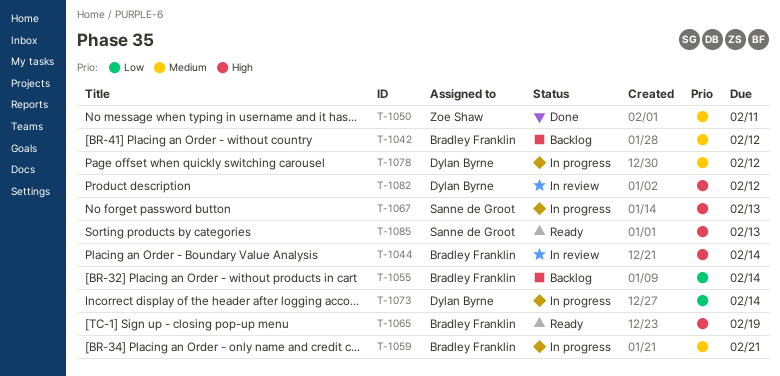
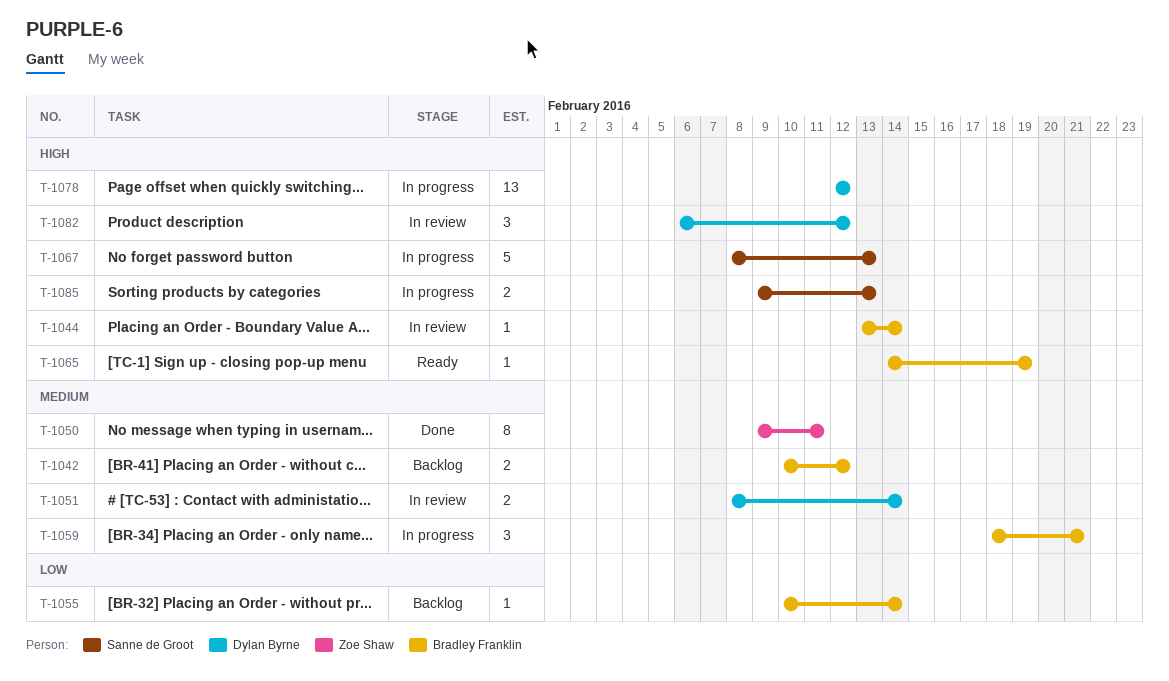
T-1051: none -> present
T-1073: present -> none
T-1078, priority: Medium -> High
T-1085, status: Ready -> In progress

